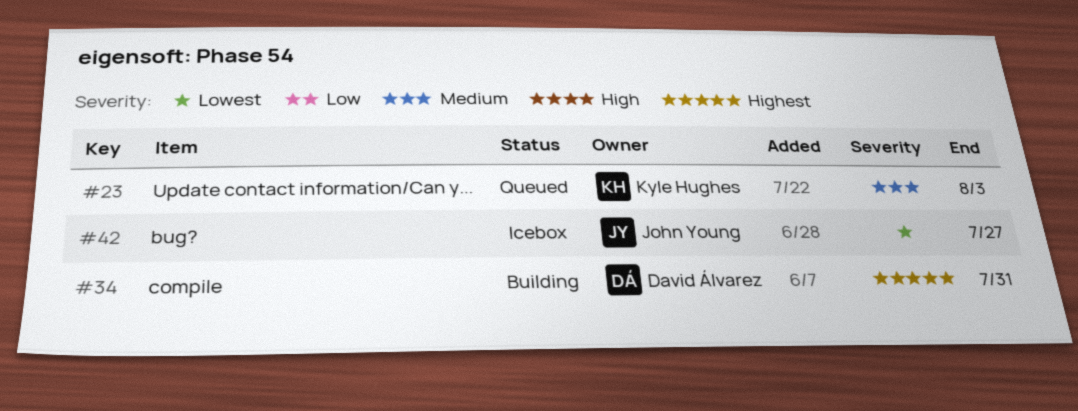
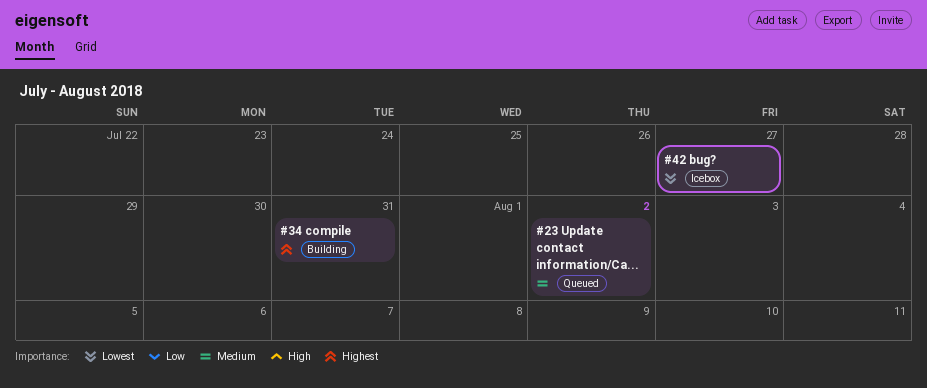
#23, due: Aug 3 -> Aug 2

